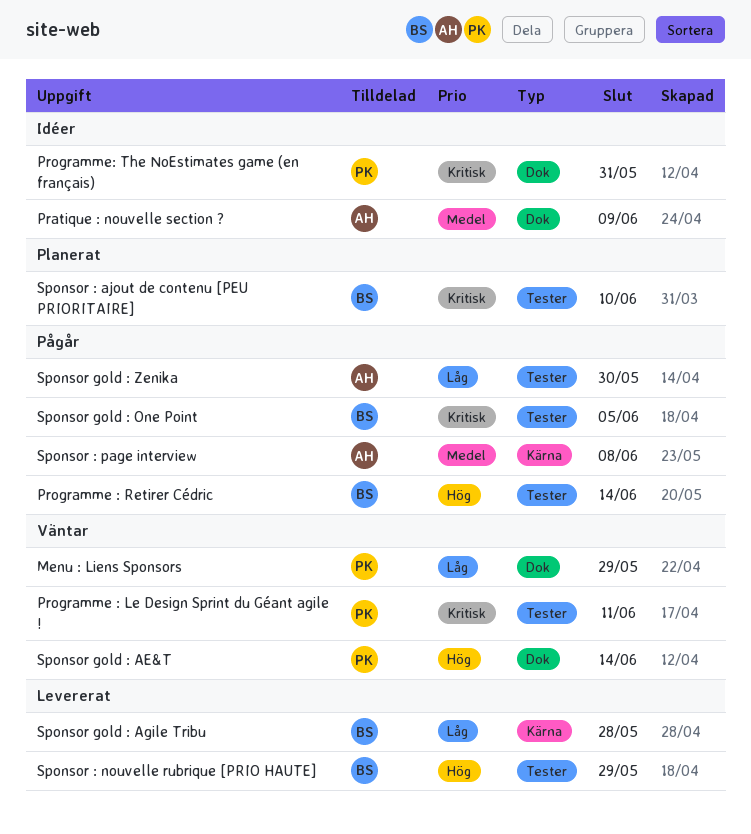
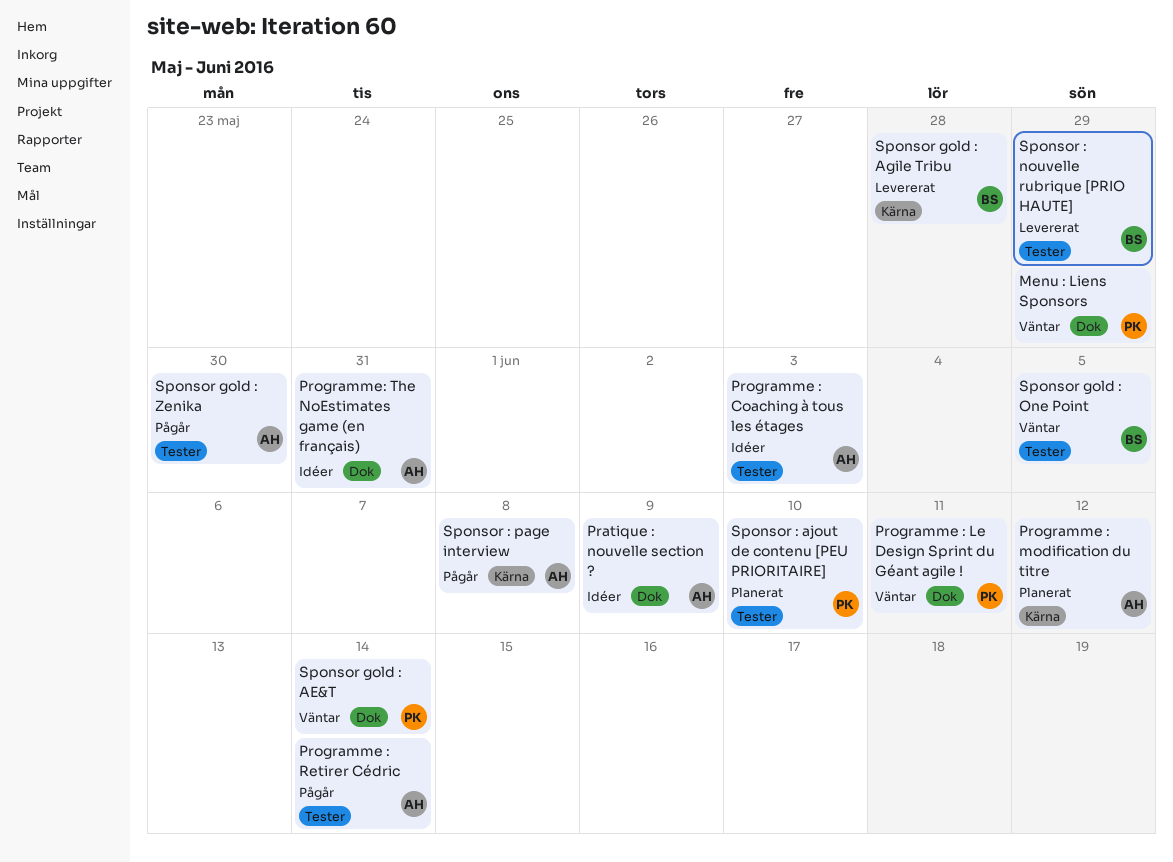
Programme : Coaching à tous les étages: none -> present
Programme : Le Design Sprint du Géant agile !, label: Tester -> Dok
Programme : modification du titre: none -> present
Programme : Retirer Cédric, owner: BS -> AH
Programme: The NoEstimates game (en français), owner: PK -> AH
Sponsor : ajout de contenu [PEU PRIORITAIRE], owner: BS -> PK
Sponsor gold : One Point, status: Pågår -> Väntar

